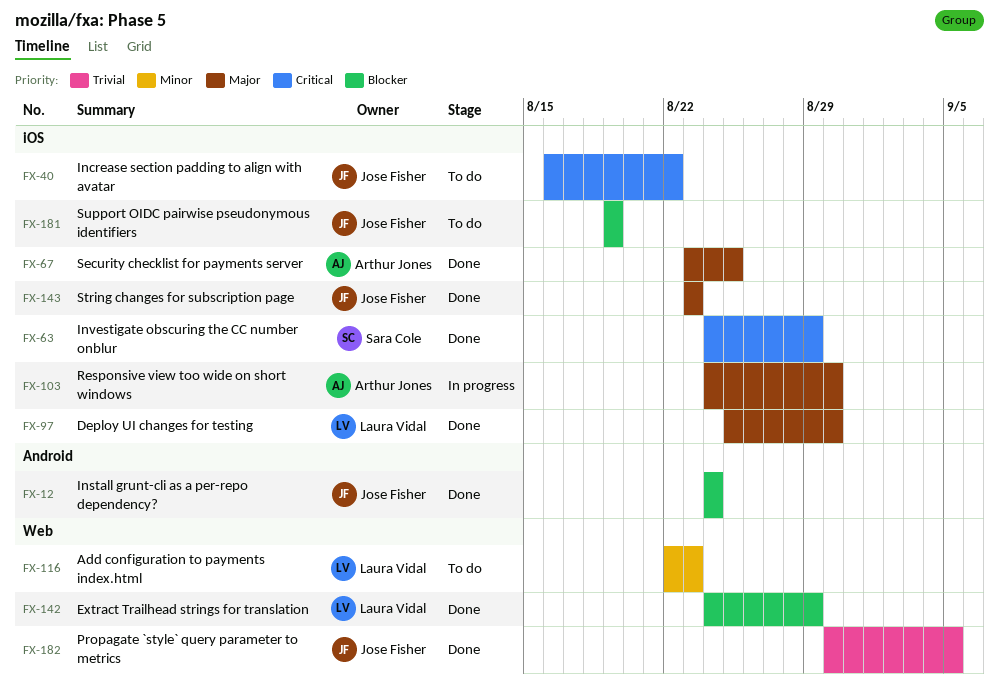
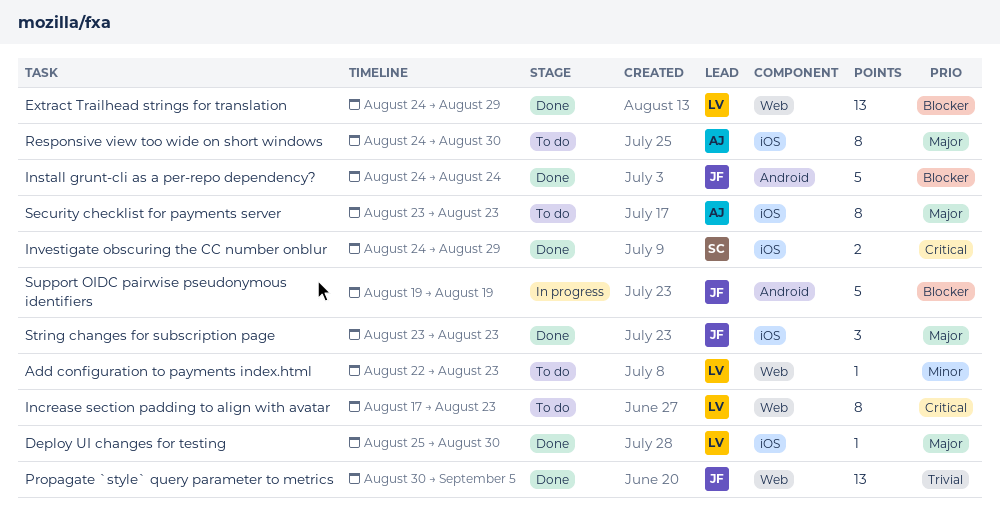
Increase section padding to align with avatar, owner: Jose Fisher -> Laura Vidal
Increase section padding to align with avatar, label: iOS -> Web
Increase section padding to align with avatar, start: Aug 16 -> Aug 17
Increase section padding to align with avatar, due: Aug 22 -> Aug 23
Responsive view too wide on short windows, status: In progress -> To do
Security checklist for payments server, status: Done -> To do
Security checklist for payments server, due: Aug 25 -> Aug 23
Support OIDC pairwise pseudonymous identifiers, status: To do -> In progress
Support OIDC pairwise pseudonymous identifiers, label: iOS -> Android

